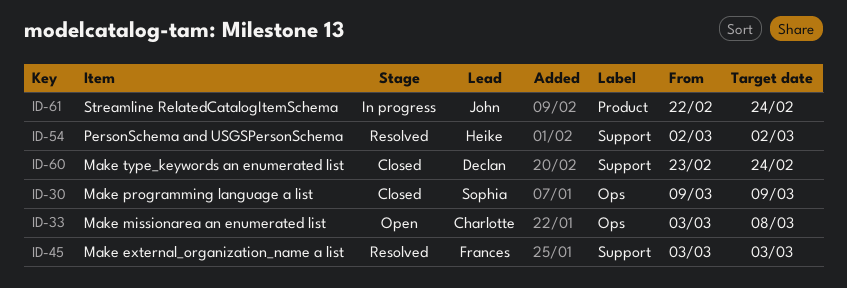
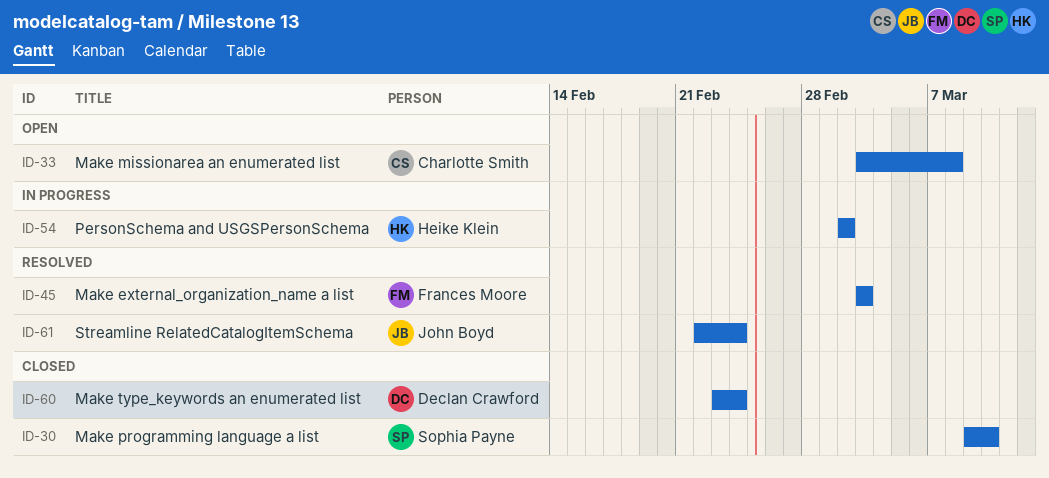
ID-30, due: Mar 9 -> Mar 10
ID-54, status: Resolved -> In progress
ID-61, status: In progress -> Resolved

